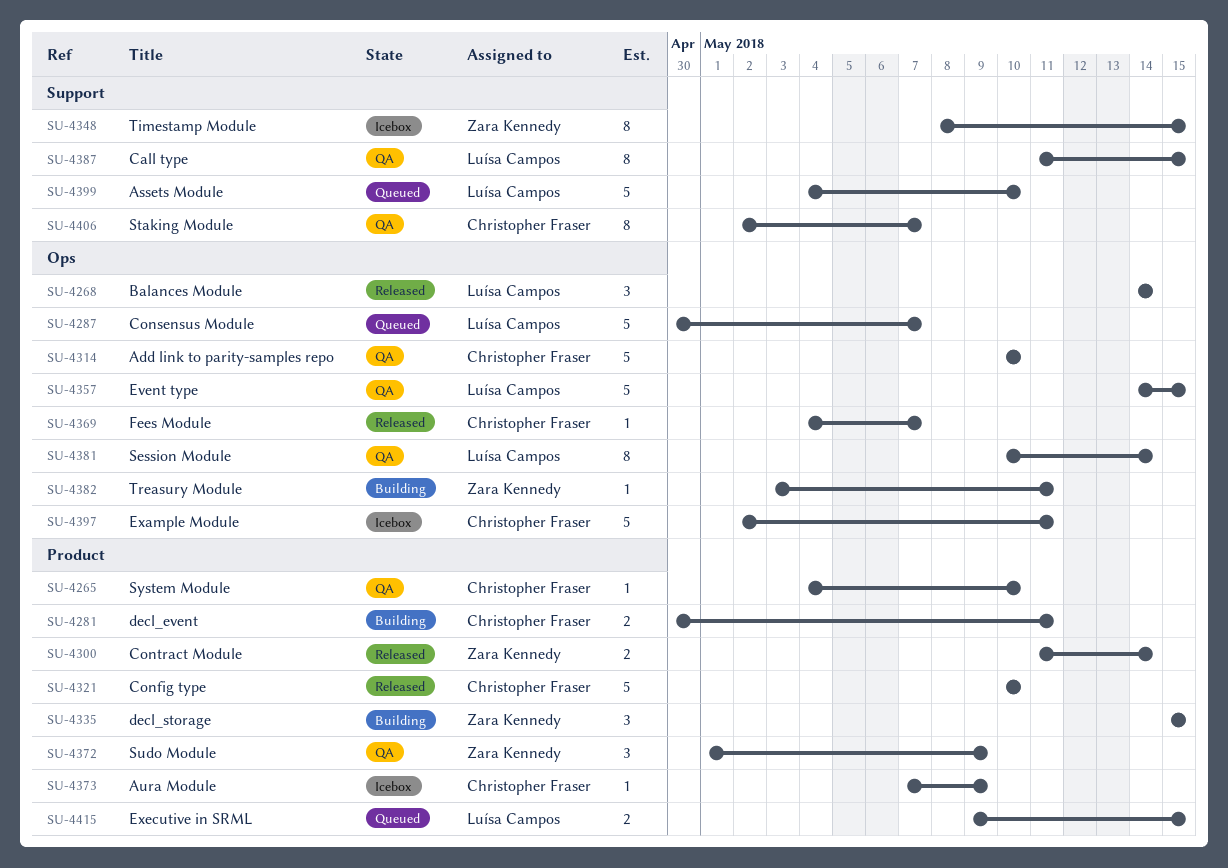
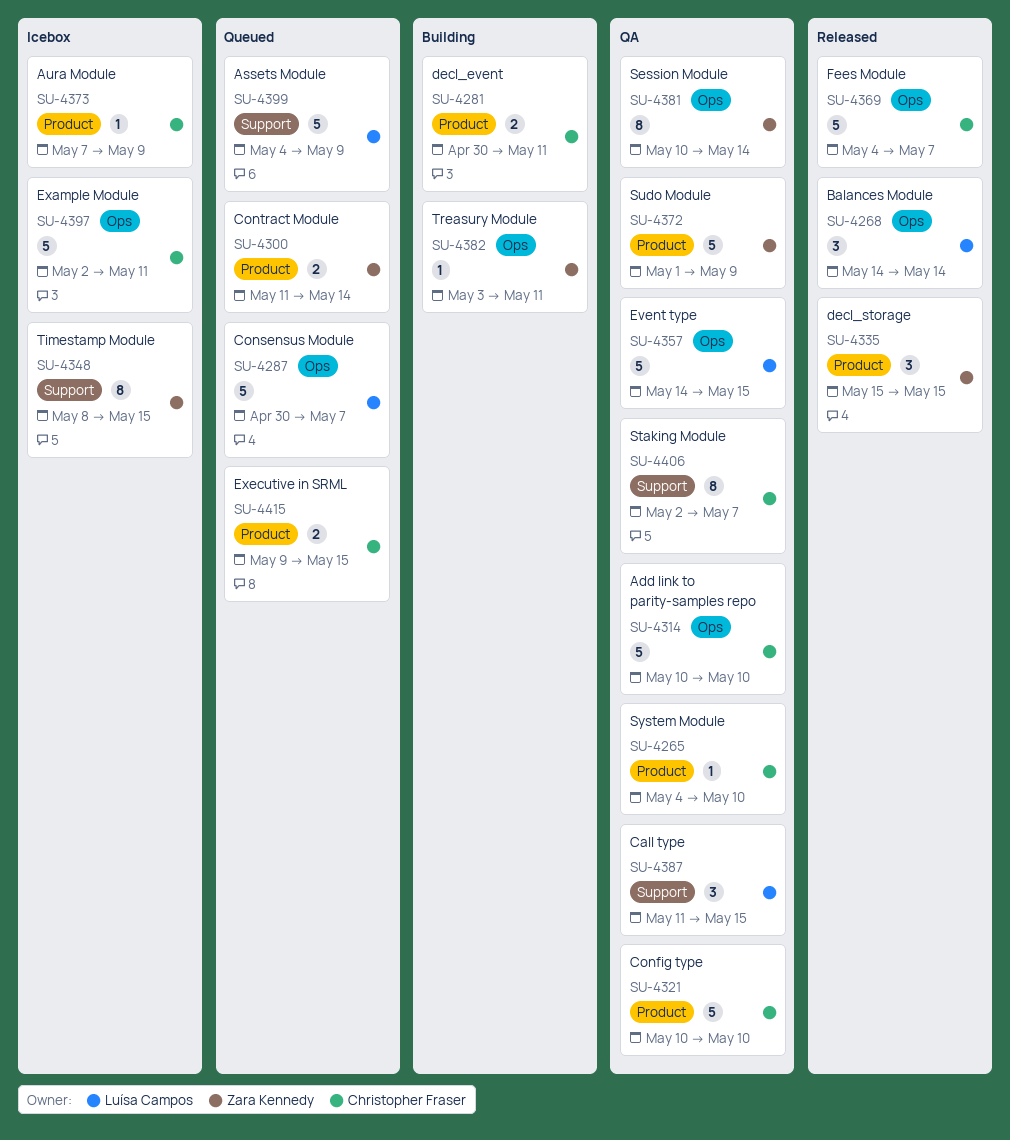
SU-4300, status: Released -> Queued
SU-4321, status: Released -> QA
SU-4335, status: Building -> Released
SU-4369, estimate: 1 -> 5
SU-4372, estimate: 3 -> 5
SU-4381, owner: Luísa Campos -> Zara Kennedy
SU-4387, estimate: 8 -> 3
SU-4399, due: May 10 -> May 9
SU-4415, owner: Luísa Campos -> Christopher Fraser

